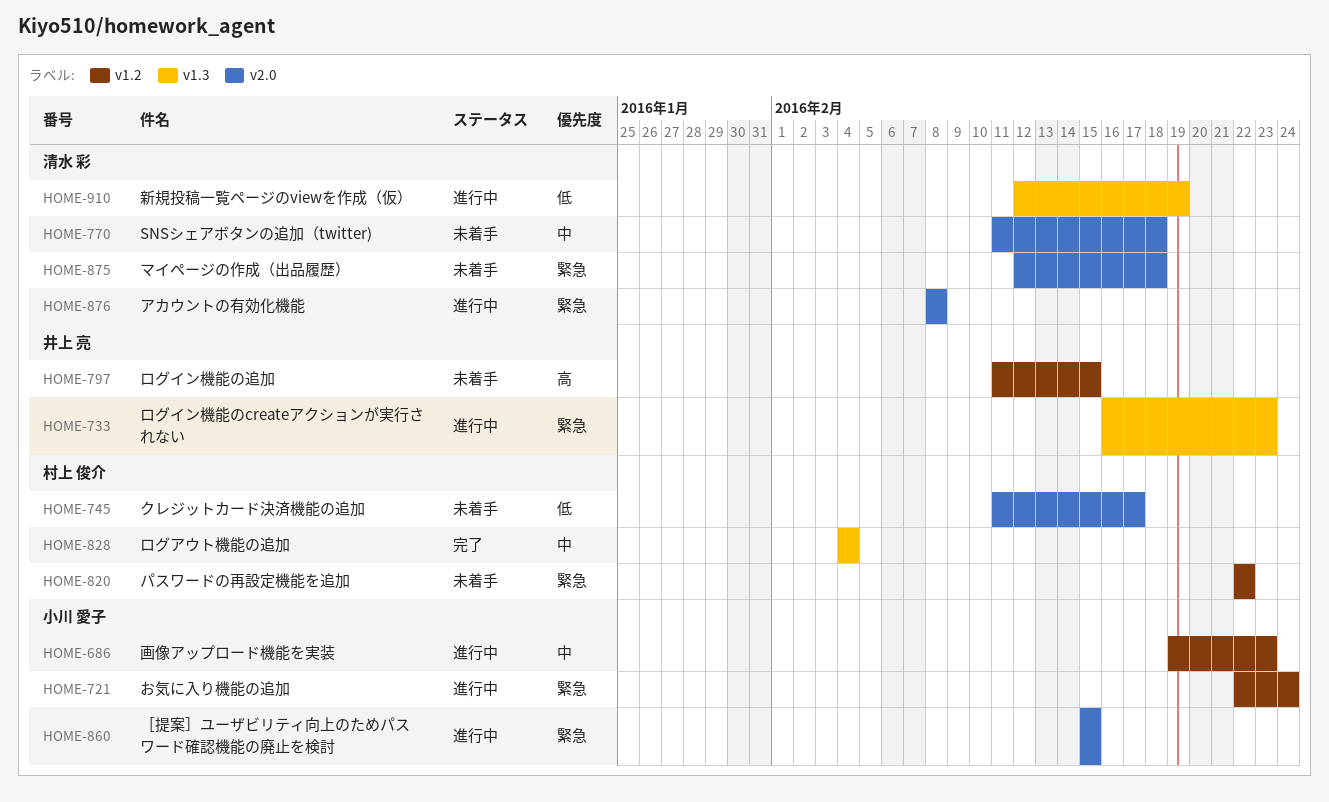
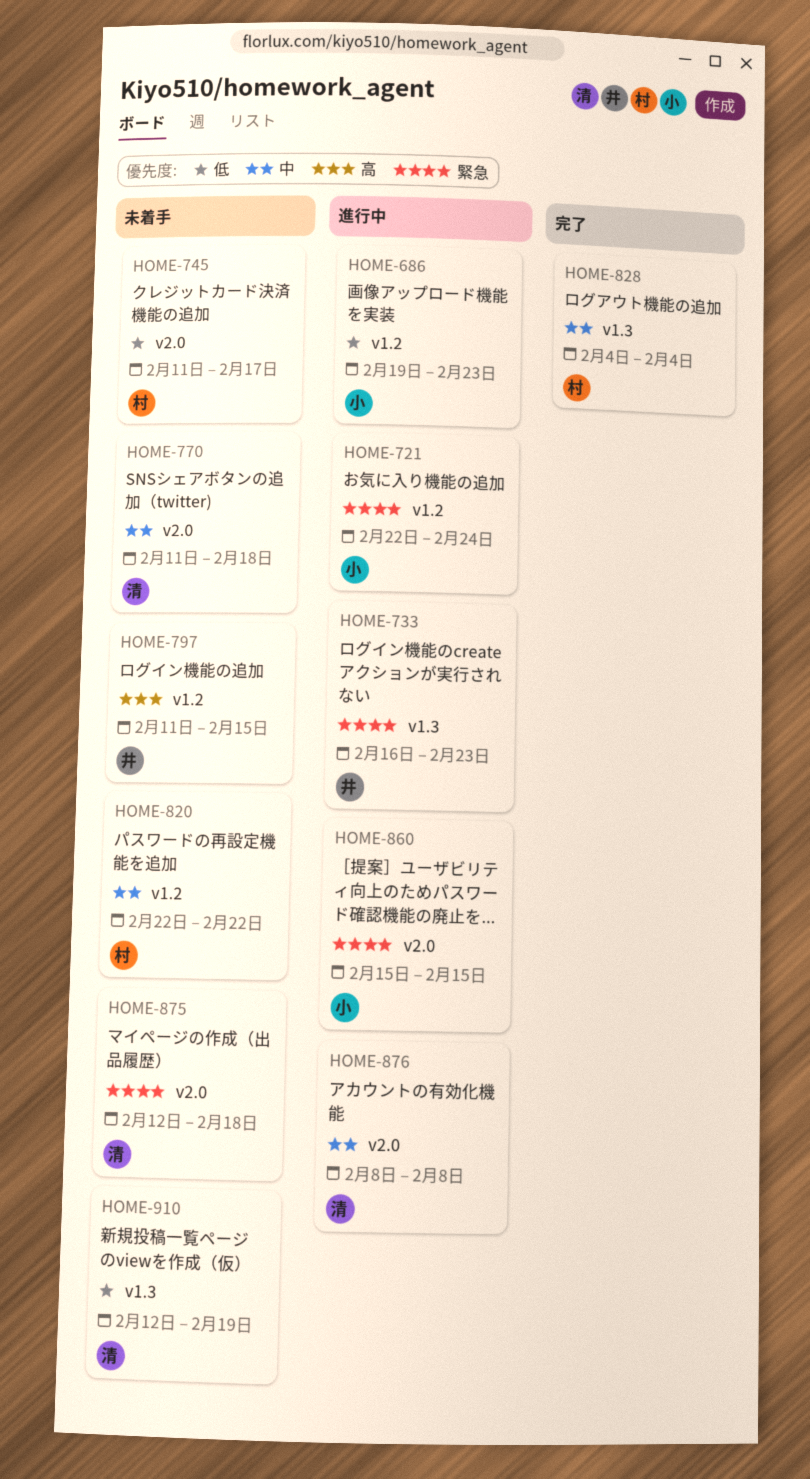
HOME-686, priority: 中 -> 低
HOME-820, priority: 緊急 -> 中
HOME-876, priority: 緊急 -> 中
HOME-910, status: 進行中 -> 未着手

